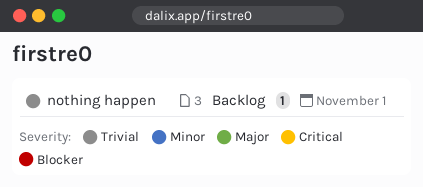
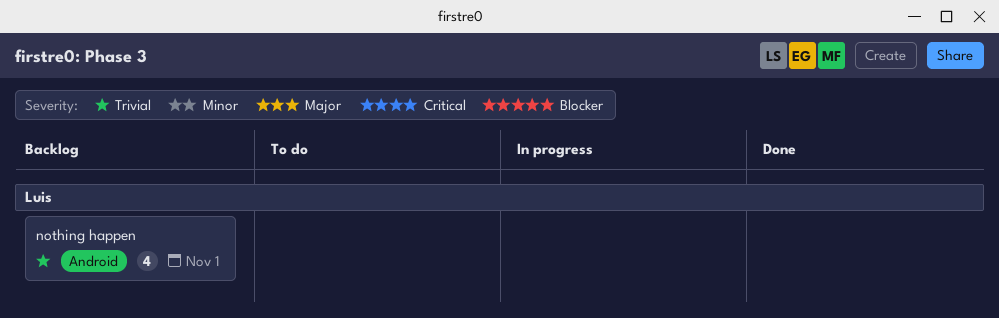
nothing happen, estimate: 1 -> 4

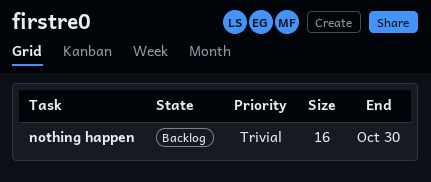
nothing happen, estimate: 4 -> 16
nothing happen, due: Nov 1 -> Oct 30

